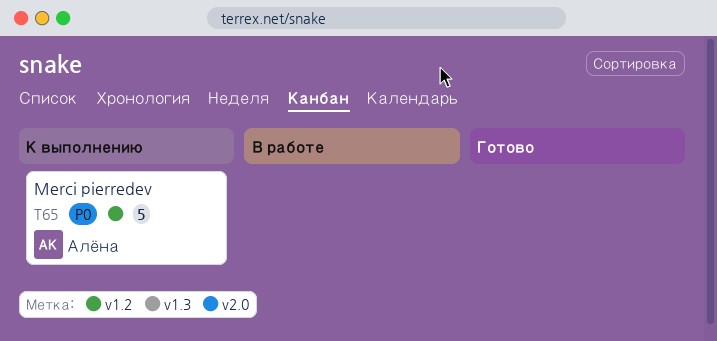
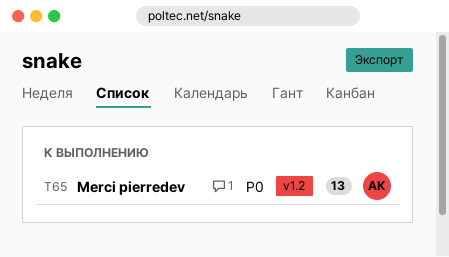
T65, estimate: 5 -> 13

